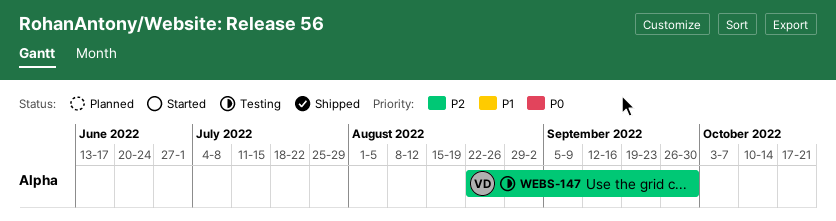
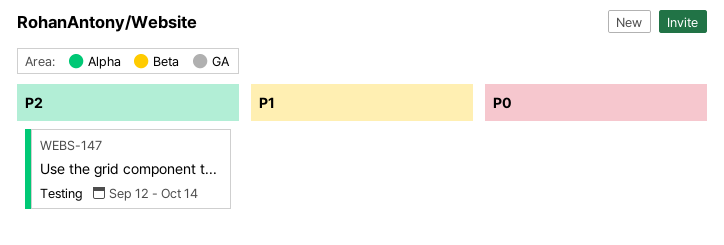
WEBS-147, start: Aug 22 -> Sep 12
WEBS-147, due: Sep 30 -> Oct 14

